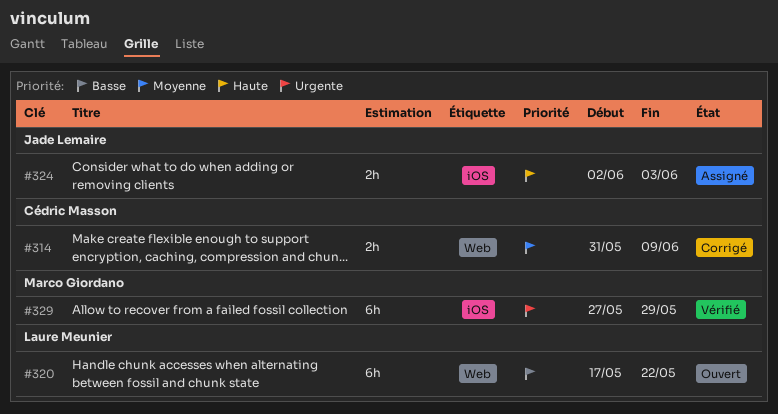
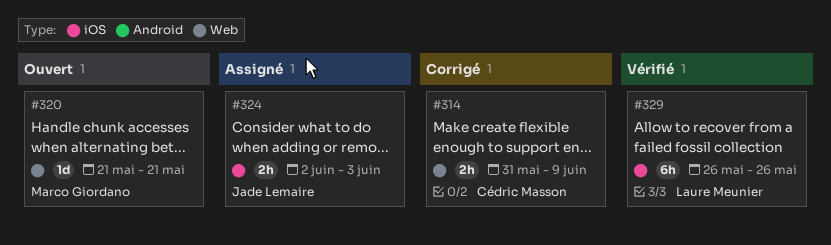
#320, owner: Laure Meunier -> Marco Giordano
#320, estimate: 6h -> 1d
#320, start: May 17 -> May 21
#320, due: May 22 -> May 21
#329, owner: Marco Giordano -> Laure Meunier
#329, start: May 27 -> May 26
#329, due: May 29 -> May 26

